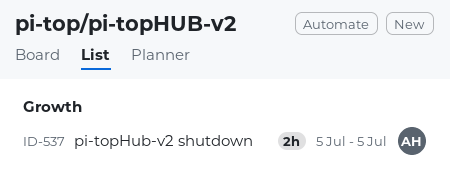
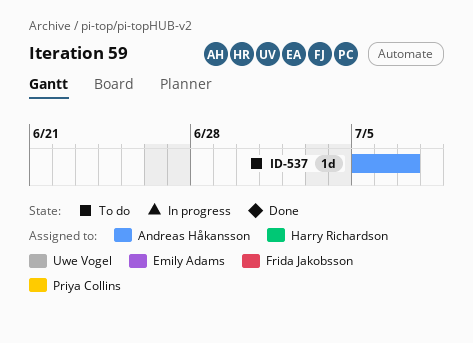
ID-537, estimate: 2h -> 1d
ID-537, due: Jul 5 -> Jul 7

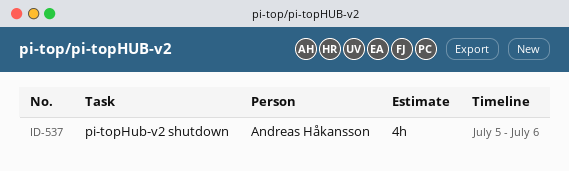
ID-537, estimate: 1d -> 4h
ID-537, due: Jul 7 -> Jul 6

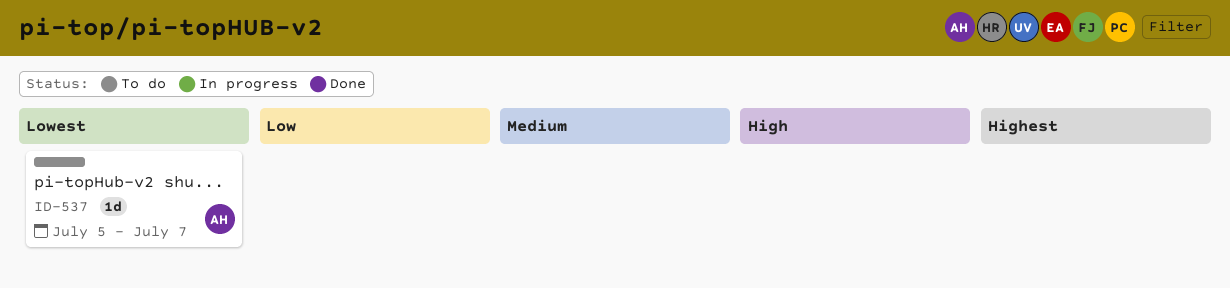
ID-537, estimate: 4h -> 1d
ID-537, due: Jul 6 -> Jul 7

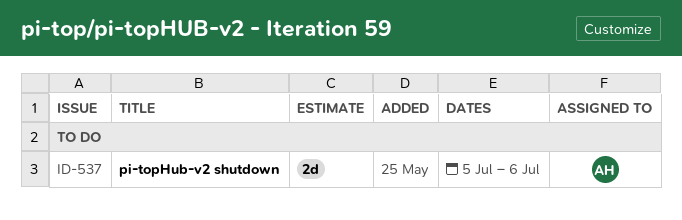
ID-537, estimate: 1d -> 2d
ID-537, due: Jul 7 -> Jul 6

